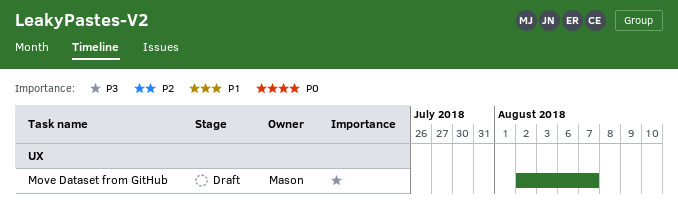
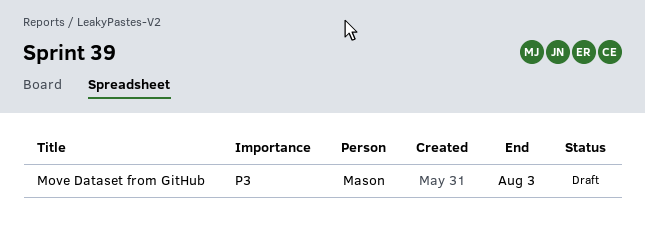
Move Dataset from GitHub, due: Aug 7 -> Aug 3

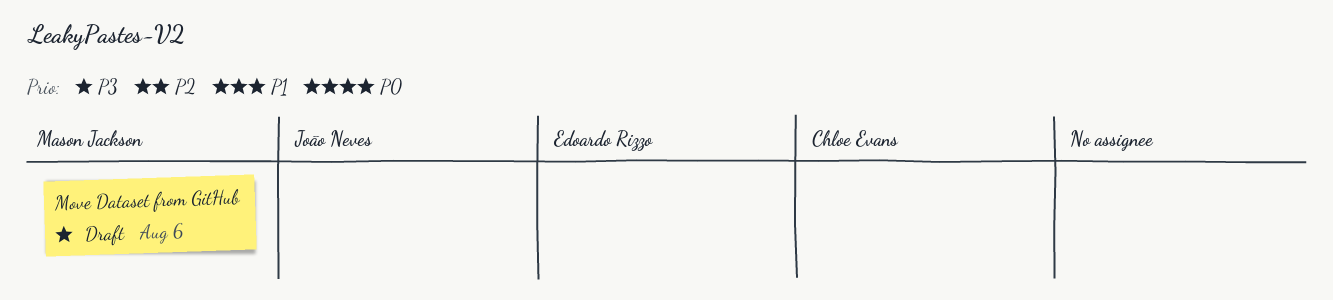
Move Dataset from GitHub, due: Aug 3 -> Aug 6

